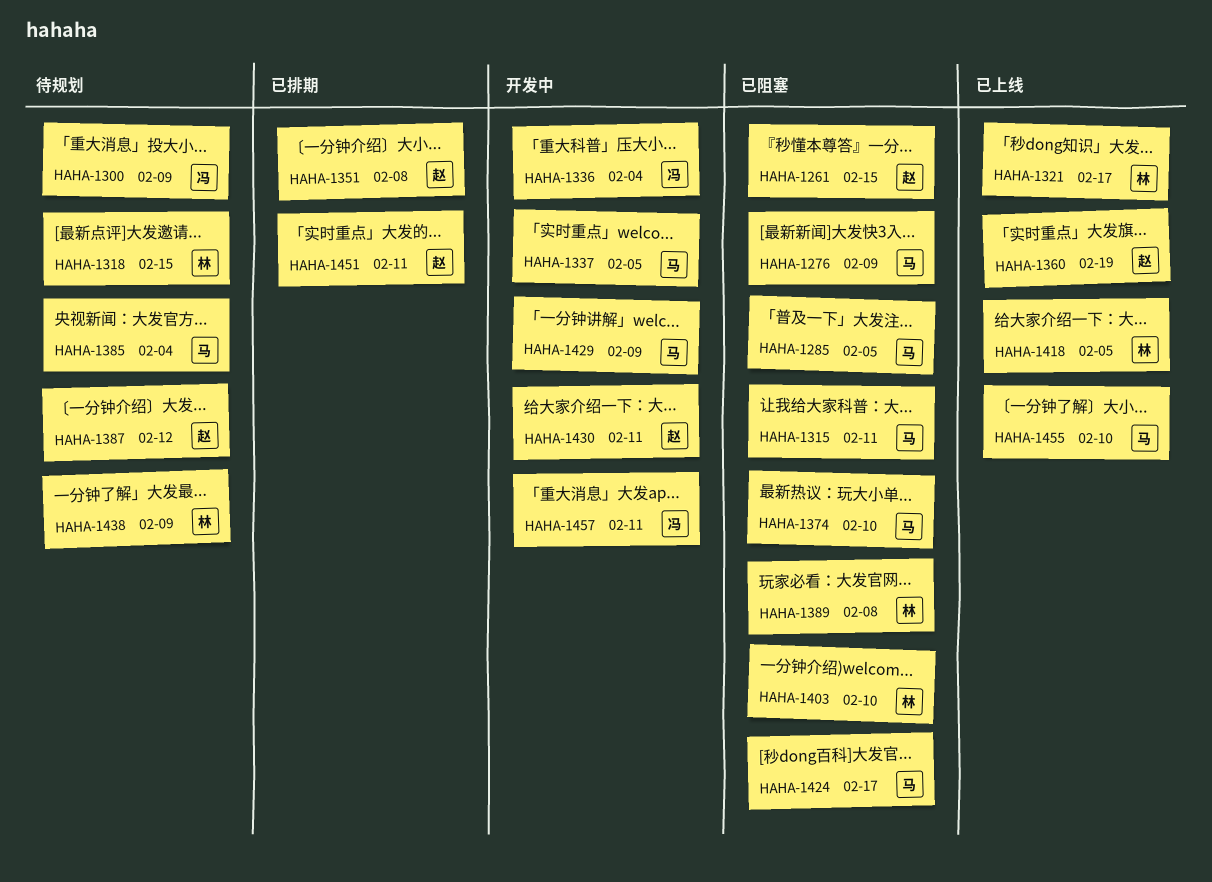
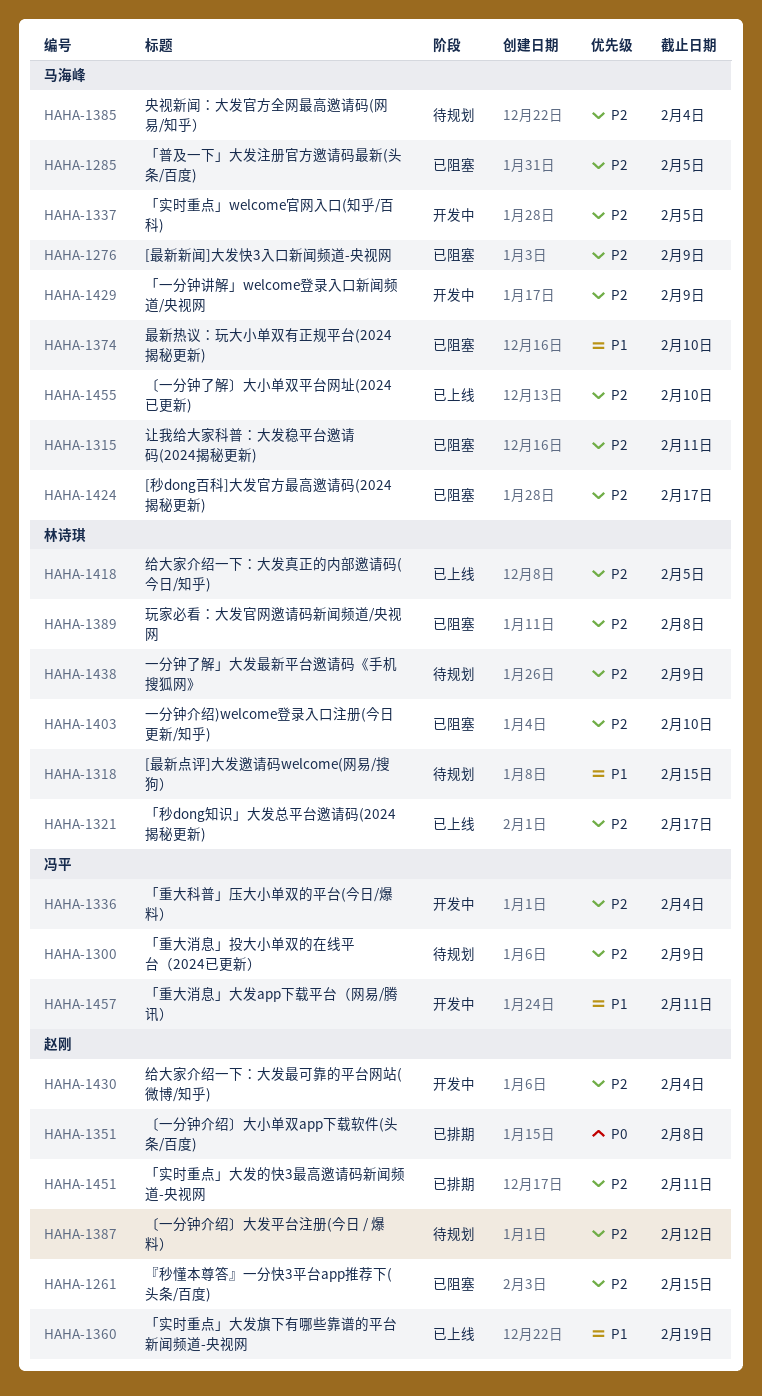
HAHA-1430, due: Feb 11 -> Feb 4

